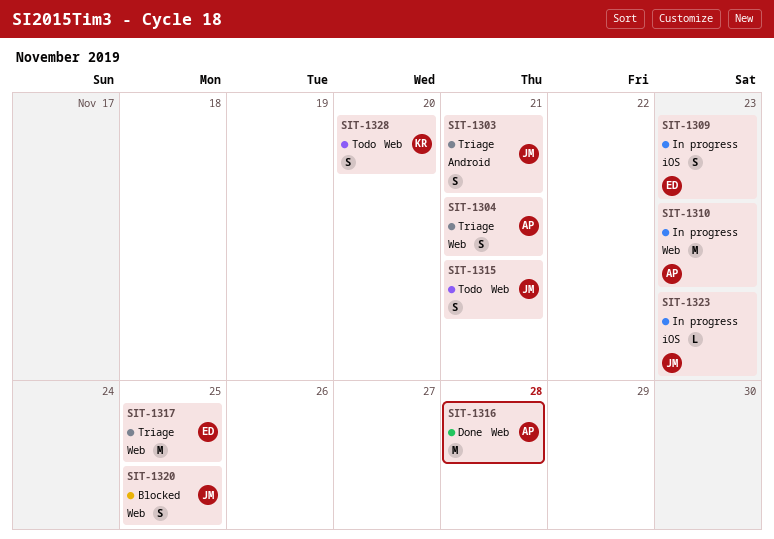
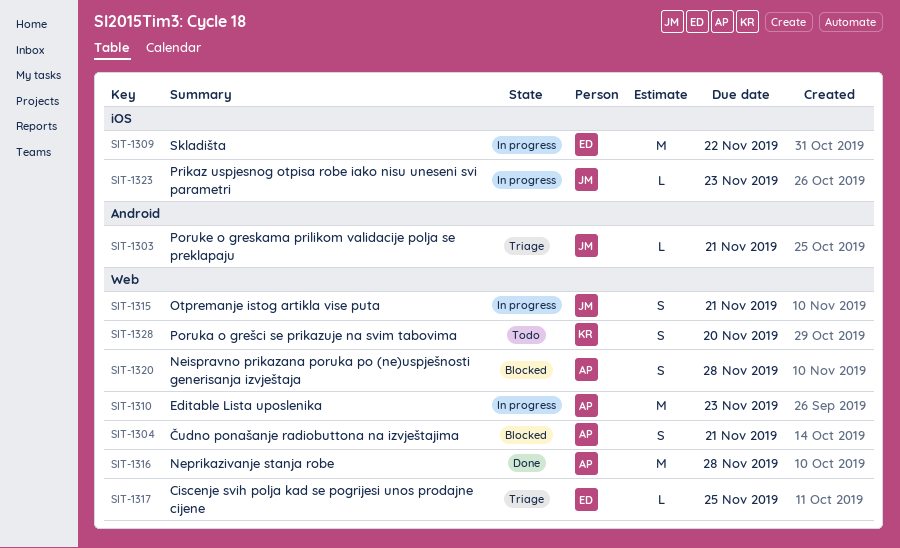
SIT-1303, estimate: S -> L
SIT-1304, status: Triage -> Blocked
SIT-1309, estimate: S -> M
SIT-1309, due: Nov 23 -> Nov 22
SIT-1315, status: Todo -> In progress
SIT-1317, estimate: M -> L
SIT-1320, owner: JM -> AP
SIT-1320, due: Nov 25 -> Nov 28

